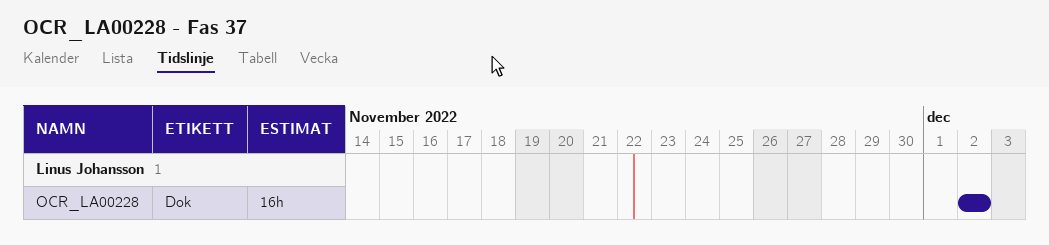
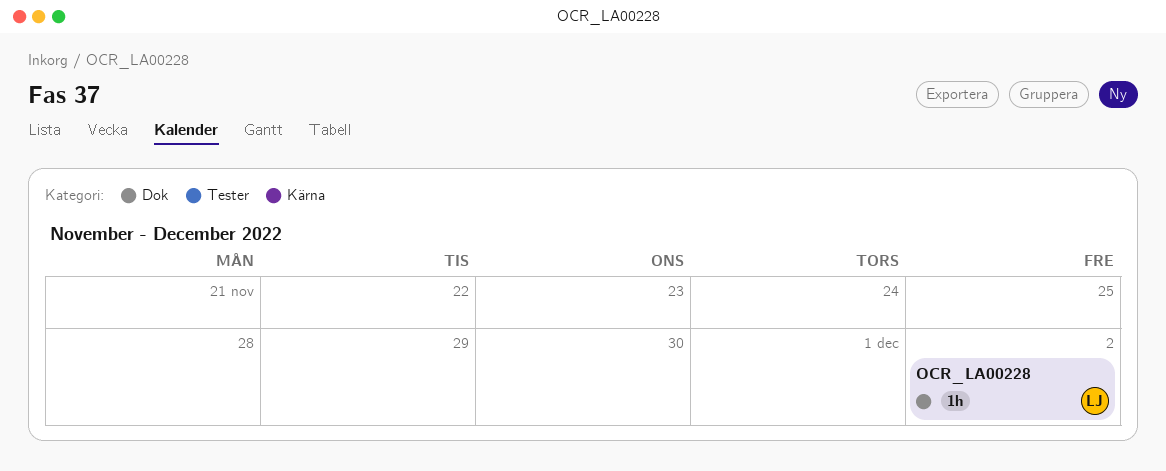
OCR_LA00228, estimate: 16h -> 1h

